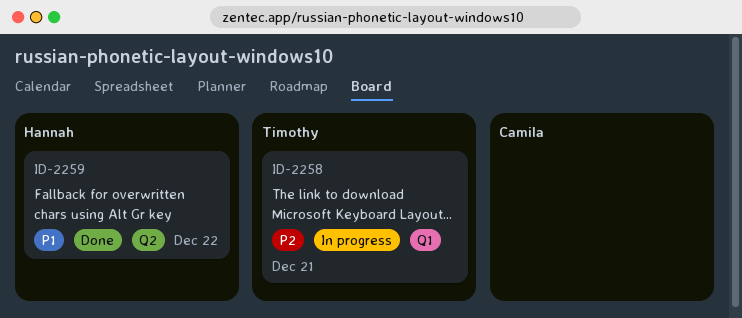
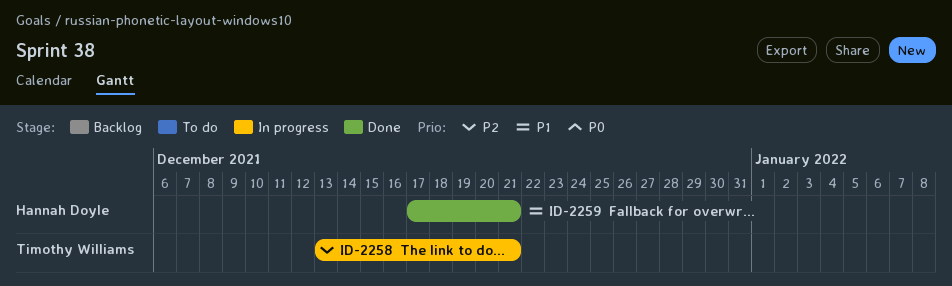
ID-2259, due: Dec 22 -> Dec 21

